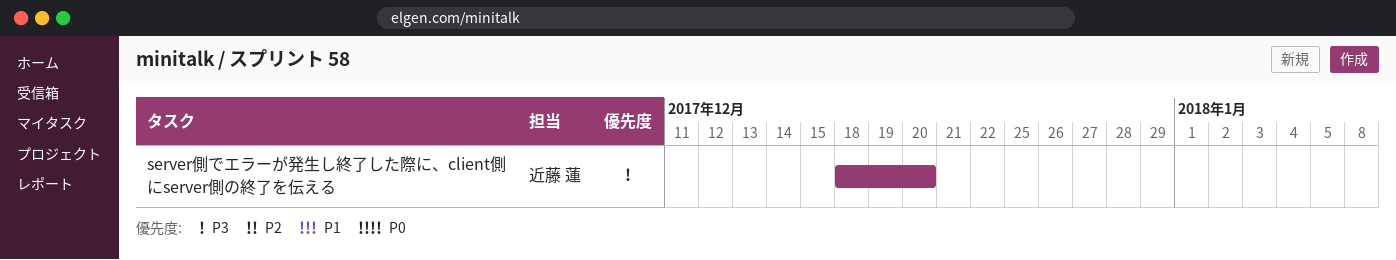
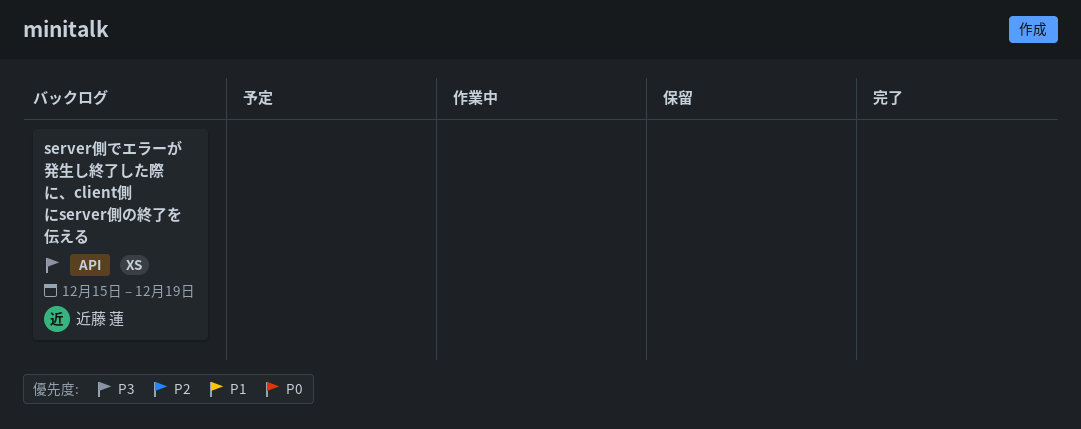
server側でエラーが発生し終了した際に、client側にserver側の終了を伝える, start: Dec 18 -> Dec 15
server側でエラーが発生し終了した際に、client側にserver側の終了を伝える, due: Dec 20 -> Dec 19

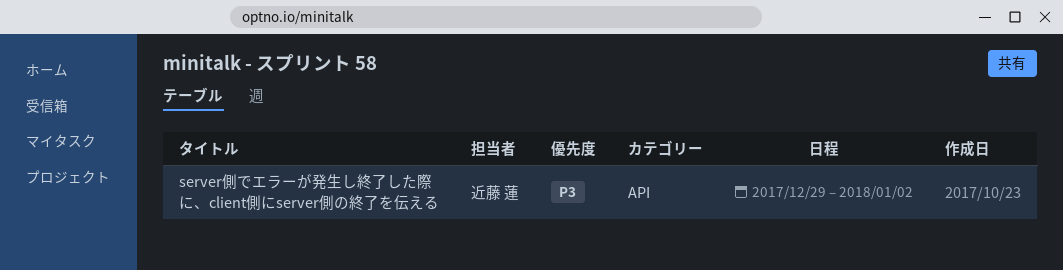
server側でエラーが発生し終了した際に、client側にserver側の終了を伝える, start: Dec 15 -> Dec 29
server側でエラーが発生し終了した際に、client側にserver側の終了を伝える, due: Dec 19 -> Jan 2

